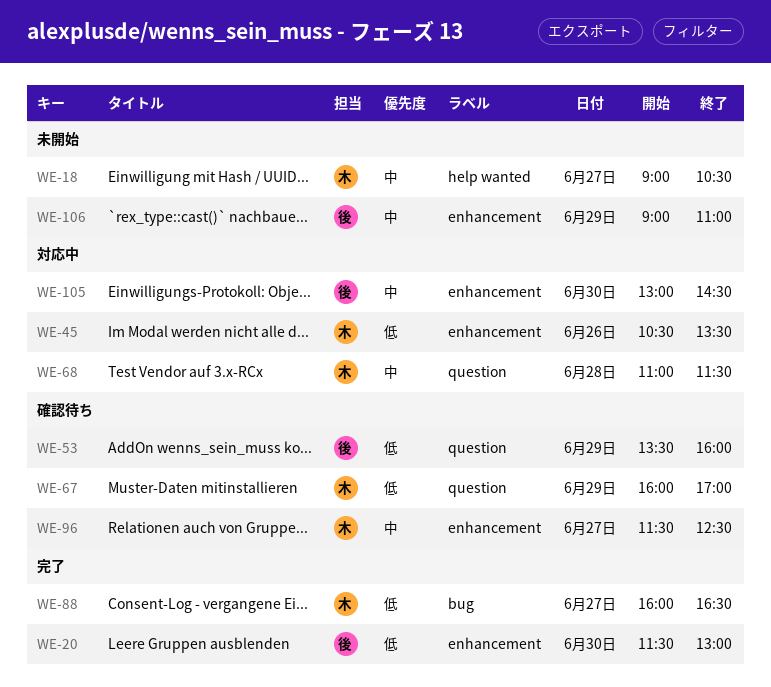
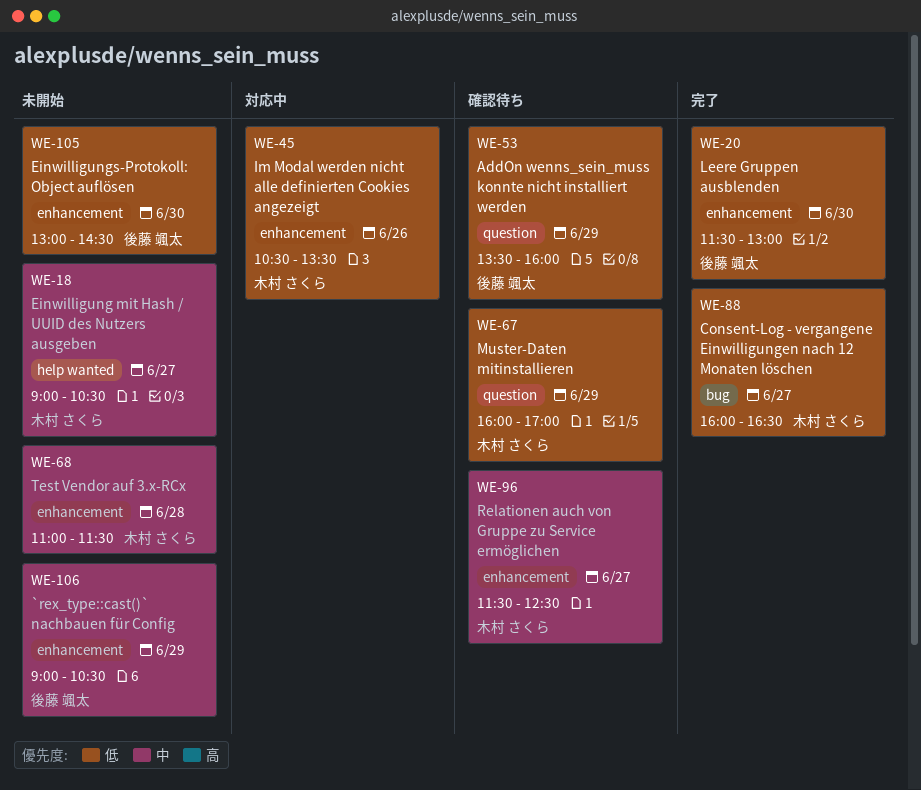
WE-68, status: 対応中 -> 未開始
WE-68, label: question -> enhancement
WE-105, status: 対応中 -> 未開始
WE-105, priority: 中 -> 低
WE-106, ends: 11:00 -> 10:30

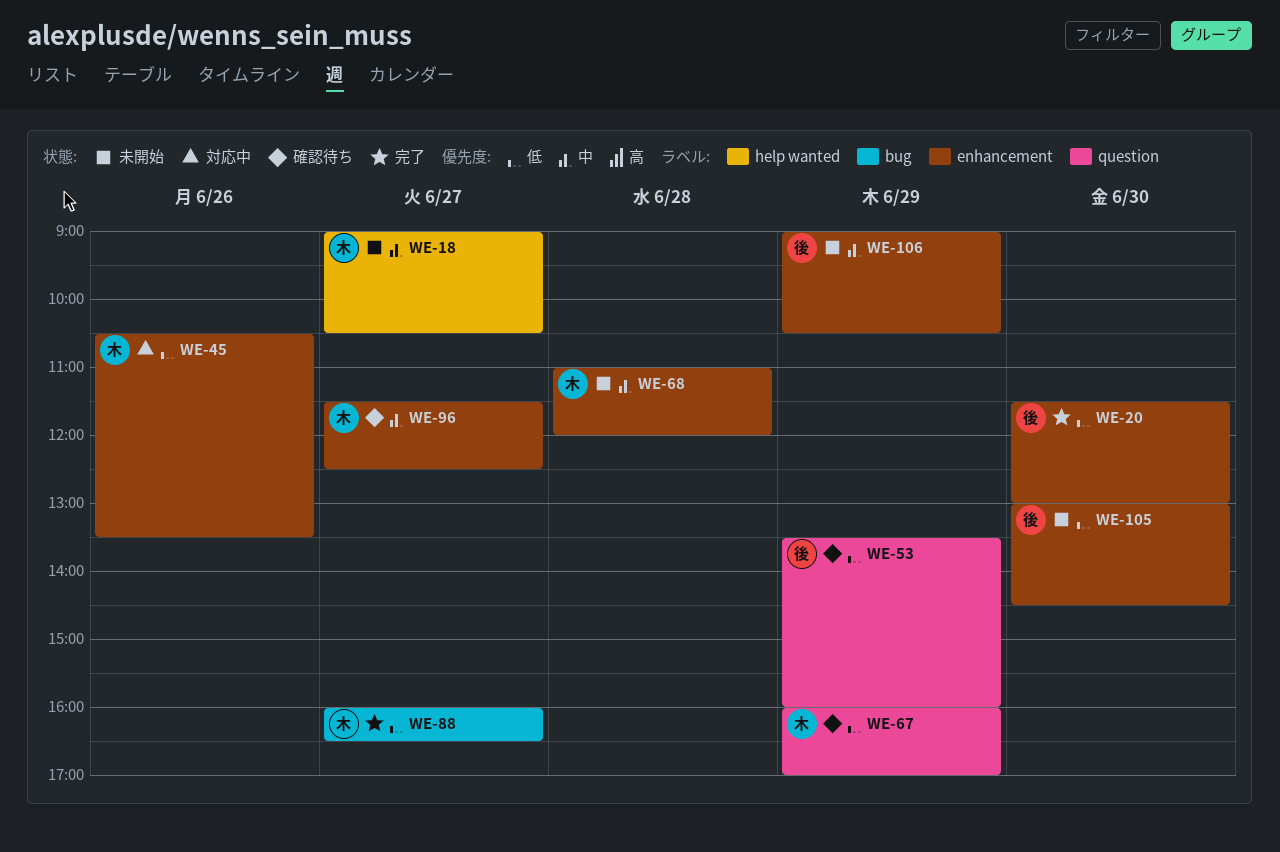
WE-68, ends: 11:30 -> 12:00

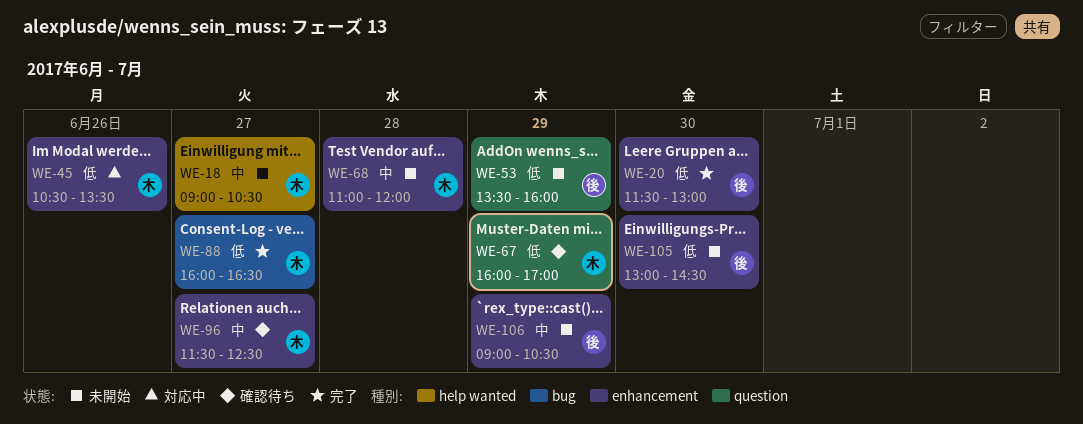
WE-53, status: 確認待ち -> 未開始

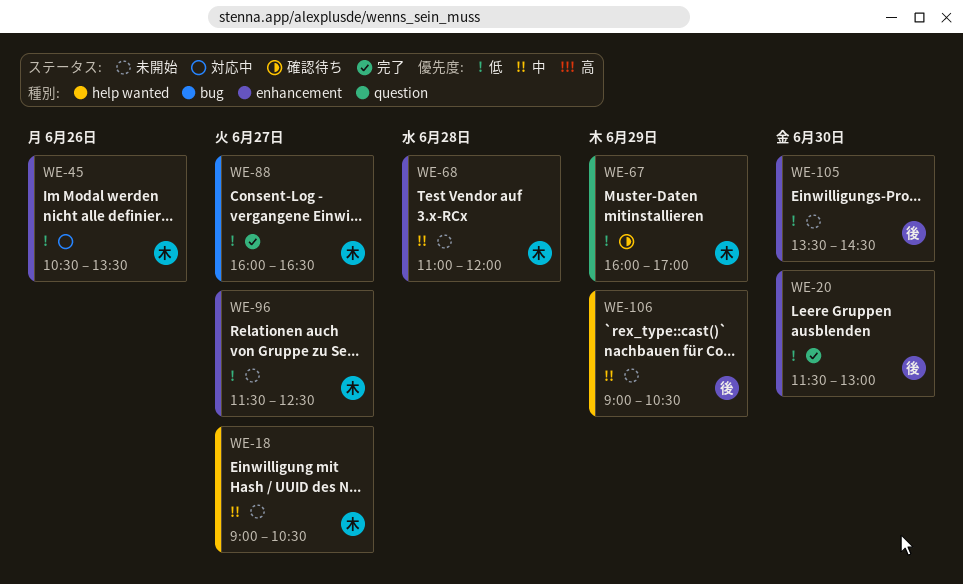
WE-53: present -> none
WE-96, status: 確認待ち -> 未開始
WE-96, priority: 中 -> 低
WE-105, begins: 13:00 -> 13:30
WE-106, label: enhancement -> help wanted

